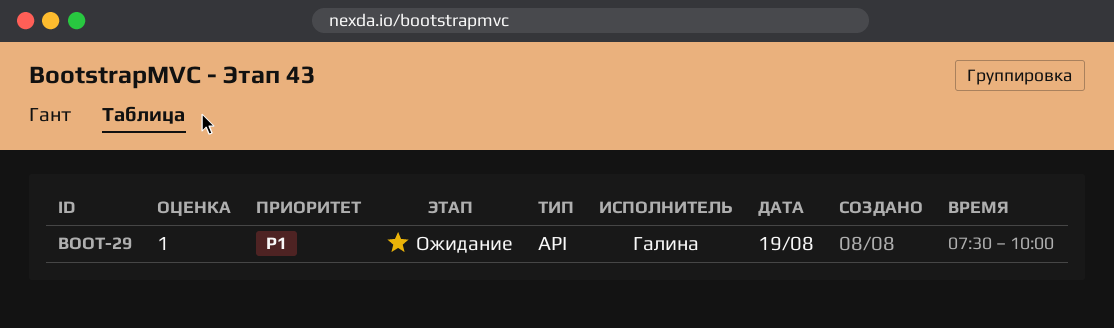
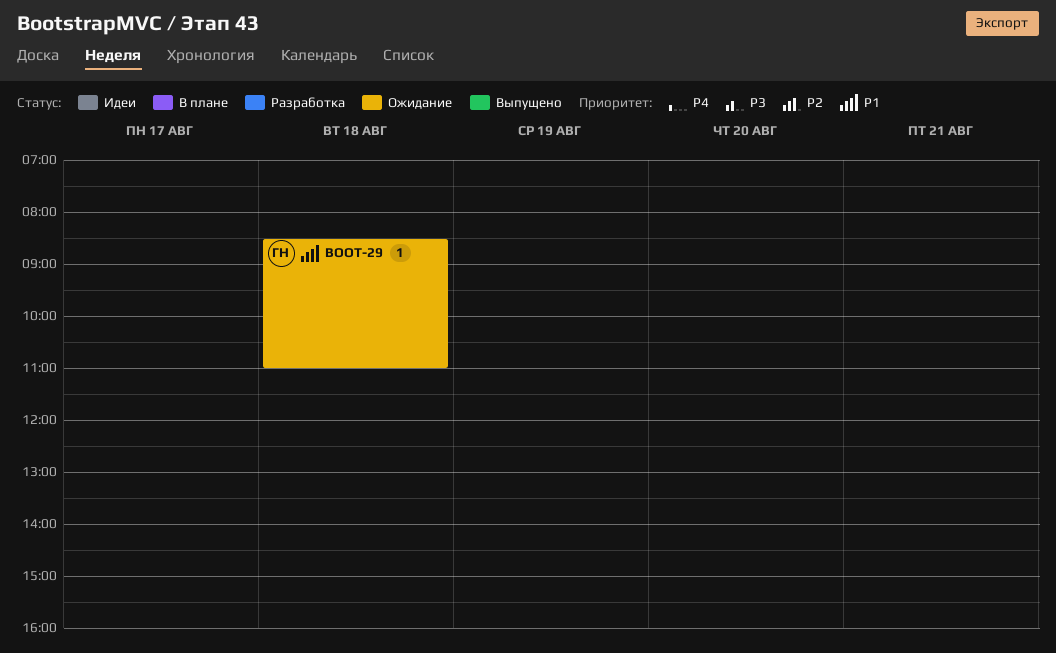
BOOT-29, day: Aug 19 -> Aug 18
BOOT-29, begins: 07:30 -> 08:30
BOOT-29, ends: 10:00 -> 11:00

